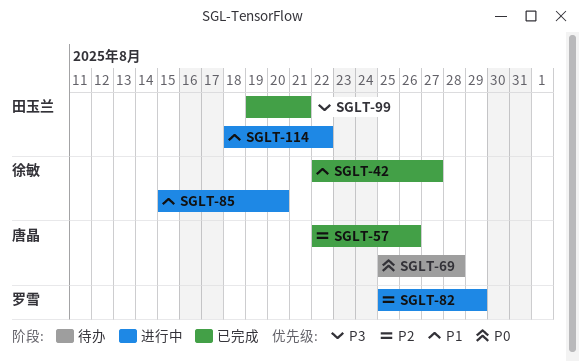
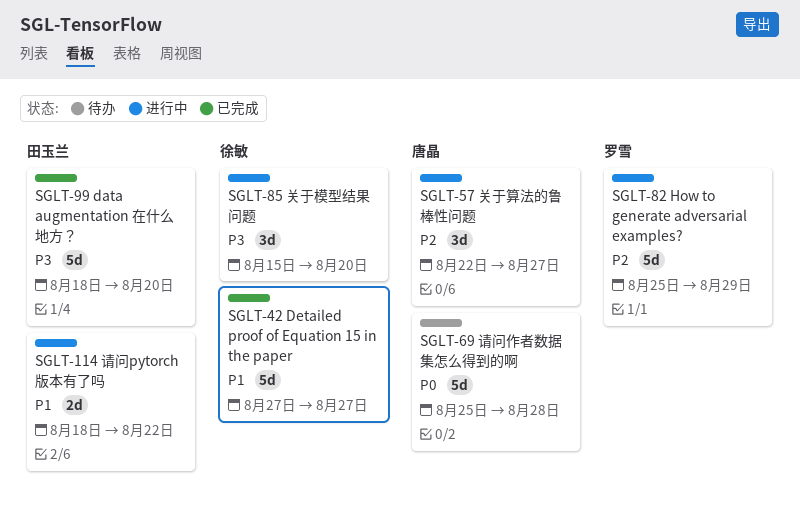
SGLT-42, start: Aug 22 -> Aug 27
SGLT-57, status: 已完成 -> 进行中
SGLT-57, due: Aug 26 -> Aug 27
SGLT-85, priority: P1 -> P3
SGLT-99, start: Aug 19 -> Aug 18
SGLT-99, due: Aug 21 -> Aug 20

